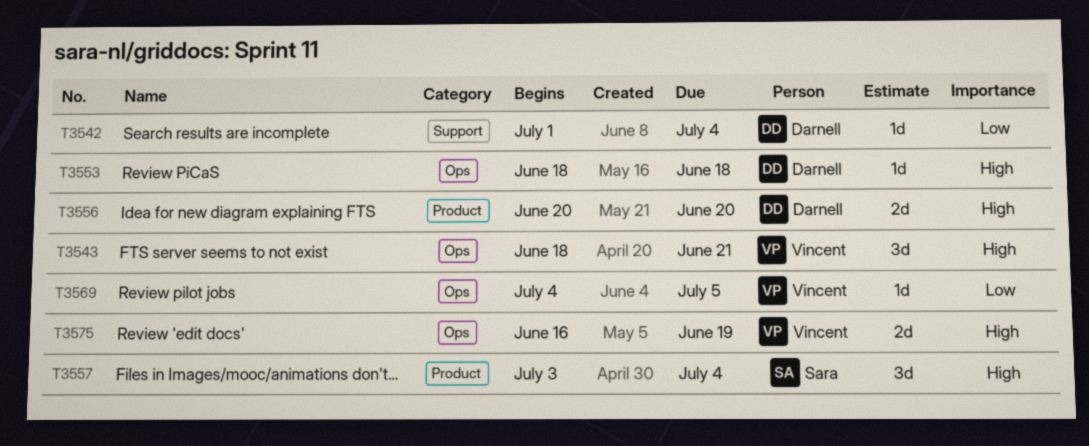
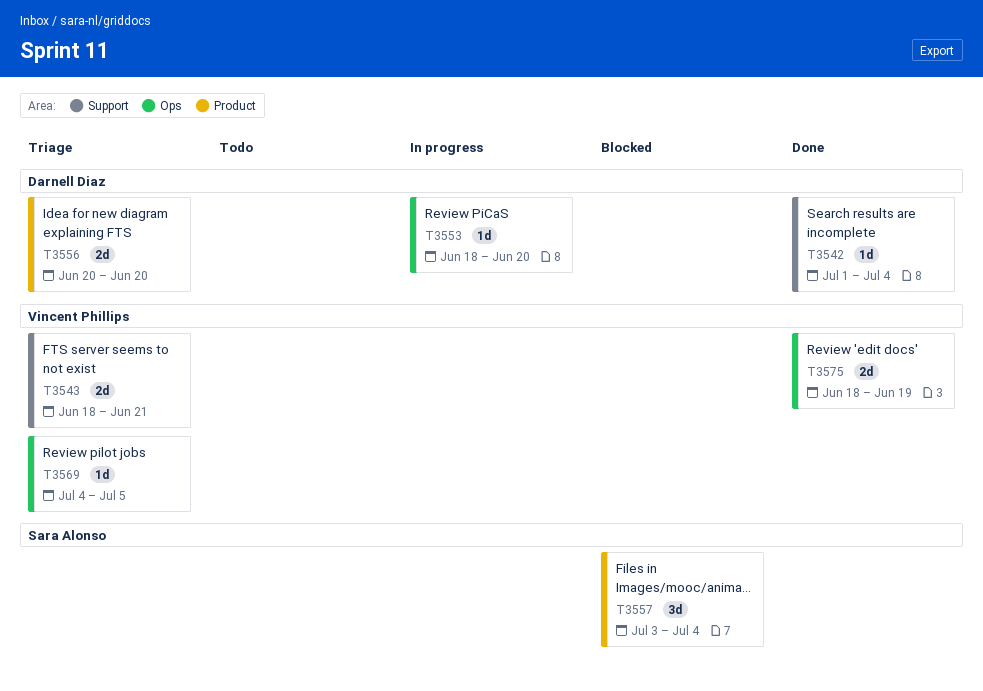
T3543, label: Ops -> Support
T3543, estimate: 3d -> 2d
T3553, due: Jun 18 -> Jun 20
T3575, start: Jun 16 -> Jun 18

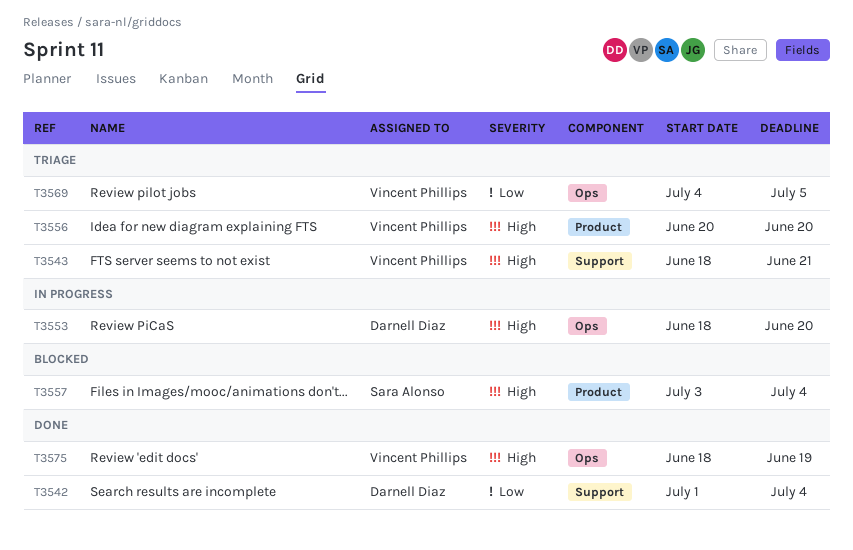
T3556, owner: Darnell Diaz -> Vincent Phillips

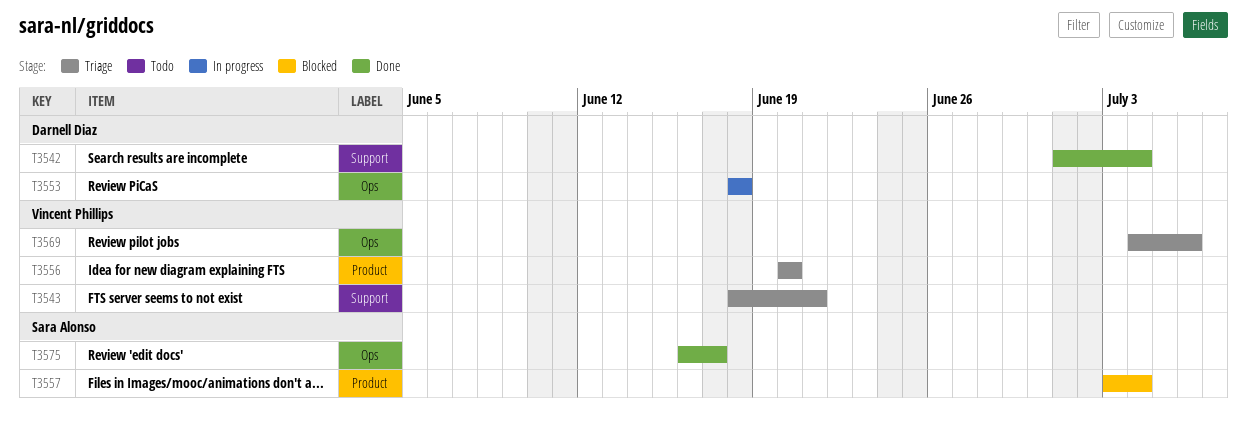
T3553, due: Jun 20 -> Jun 18
T3569, due: Jul 5 -> Jul 6
T3575, owner: Vincent Phillips -> Sara Alonso
T3575, start: Jun 18 -> Jun 16
T3575, due: Jun 19 -> Jun 17

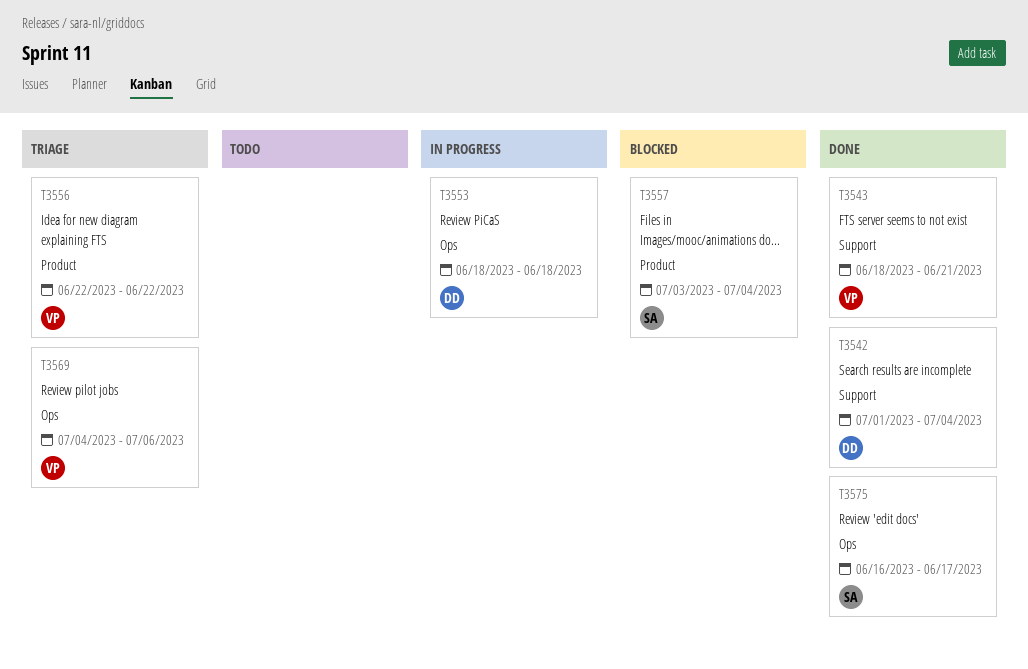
T3543, status: Triage -> Done
T3556, start: Jun 20 -> Jun 22
T3556, due: Jun 20 -> Jun 22

